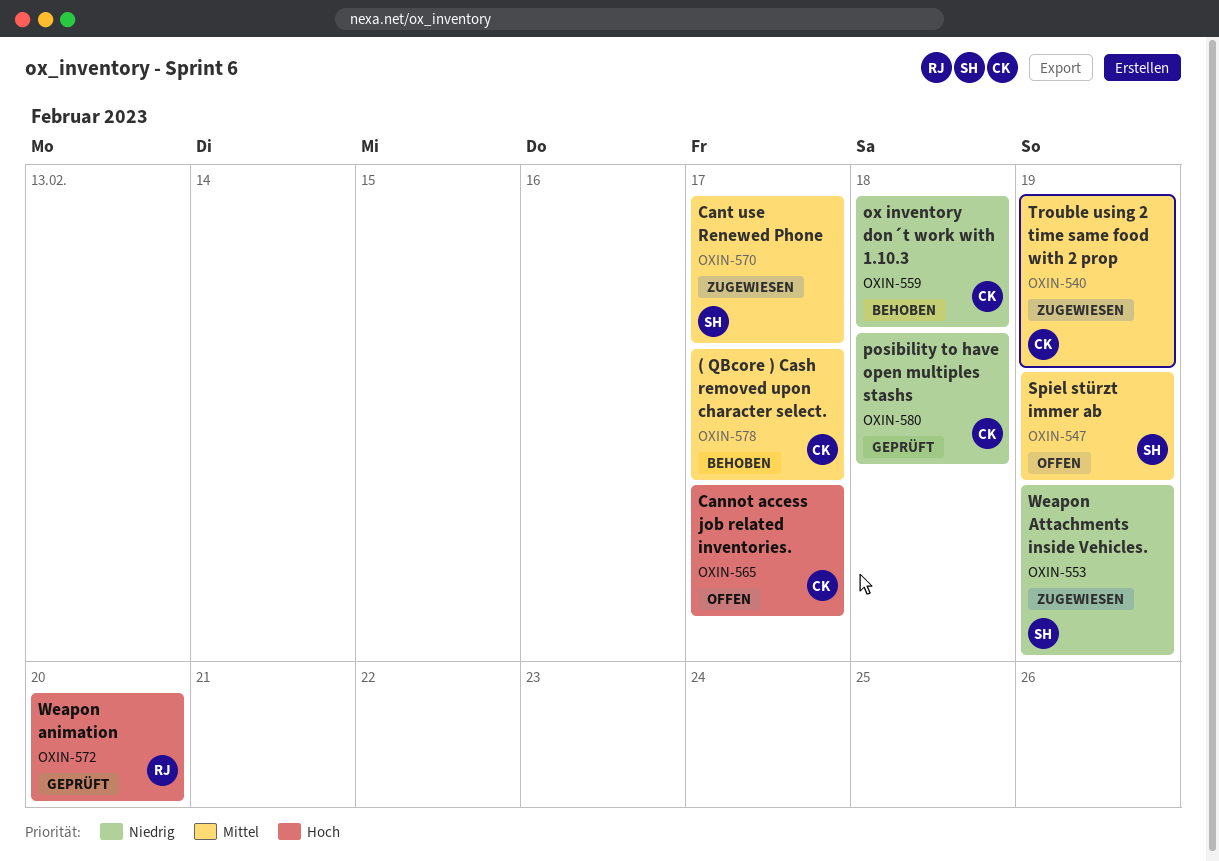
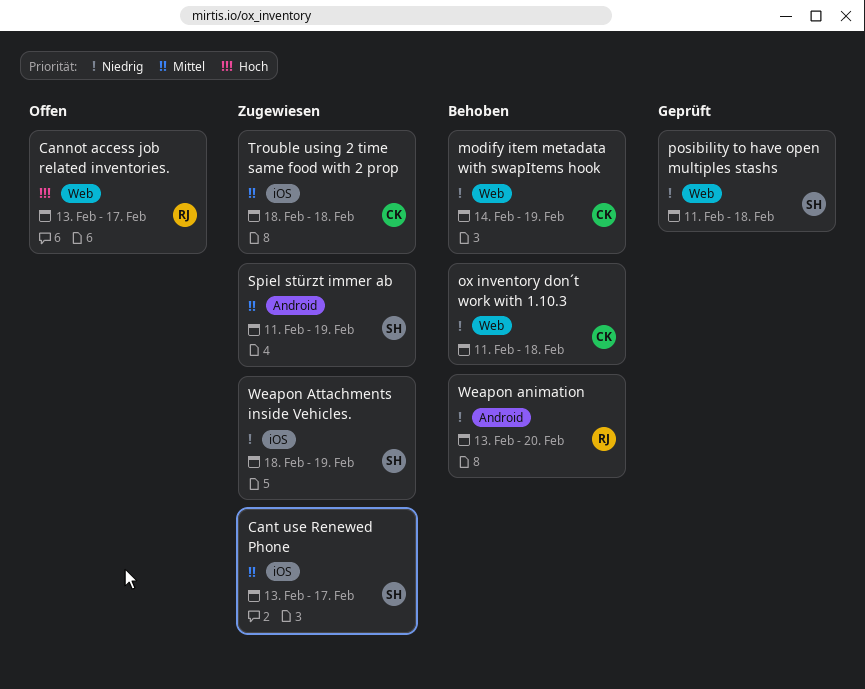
( QBcore ) Cash removed upon character select.: present -> none
Cannot access job related inventories., owner: CK -> RJ
modify item metadata with swapItems hook: none -> present
posibility to have open multiples stashs, owner: CK -> SH
Spiel stürzt immer ab, status: Offen -> Zugewiesen
Trouble using 2 time same food with 2 prop, due: Feb 19 -> Feb 18
Weapon animation, status: Geprüft -> Behoben
Weapon animation, priority: Hoch -> Niedrig

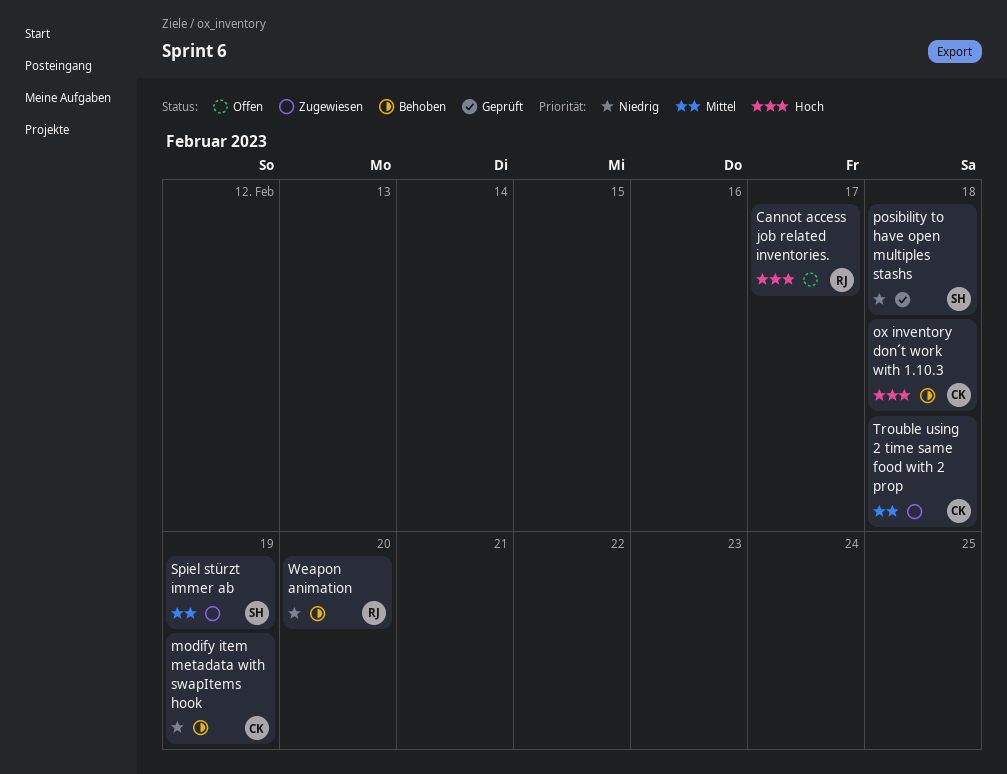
Cant use Renewed Phone: present -> none
ox inventory don´t work with 1.10.3, priority: Niedrig -> Hoch
Weapon Attachments inside Vehicles.: present -> none

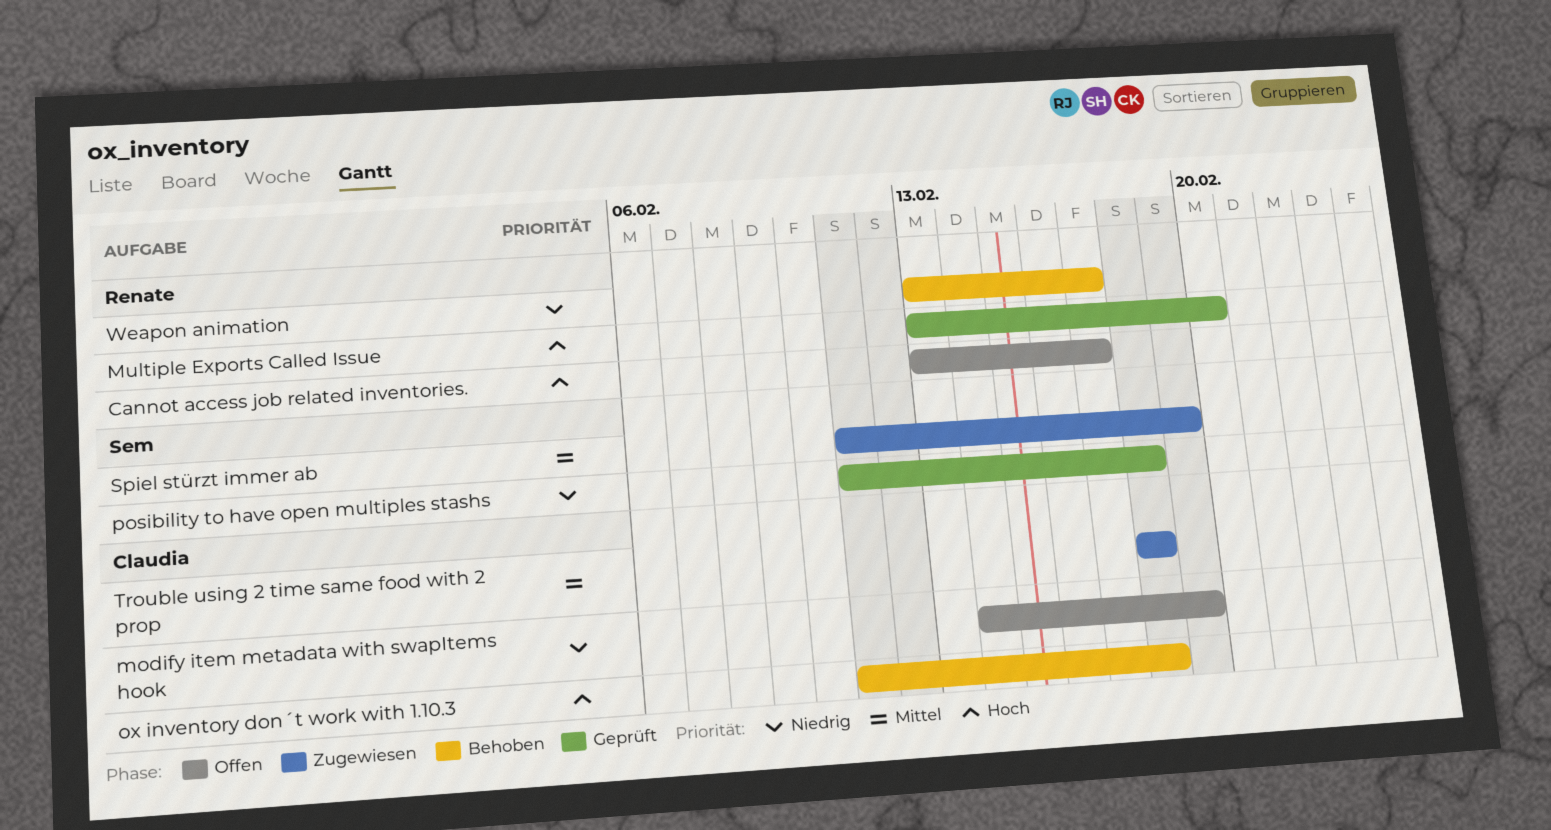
modify item metadata with swapItems hook, status: Behoben -> Offen
Multiple Exports Called Issue: none -> present
Weapon animation, due: Feb 20 -> Feb 17

